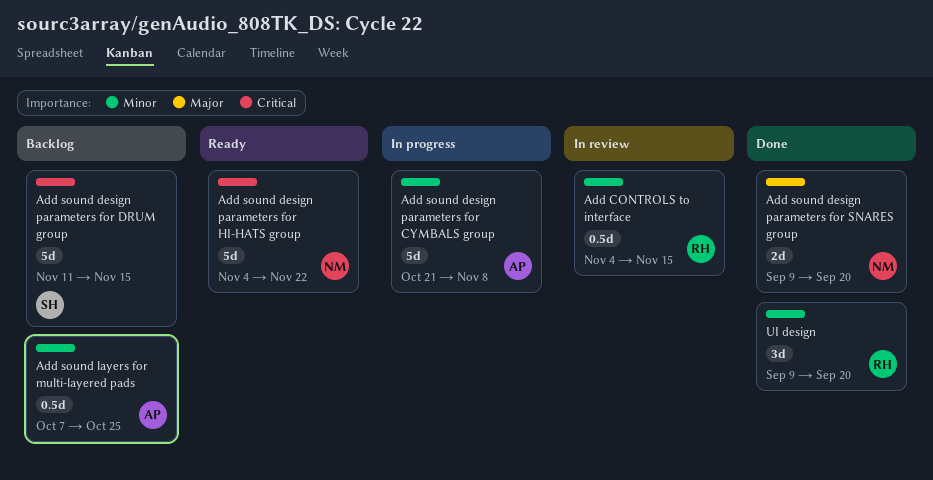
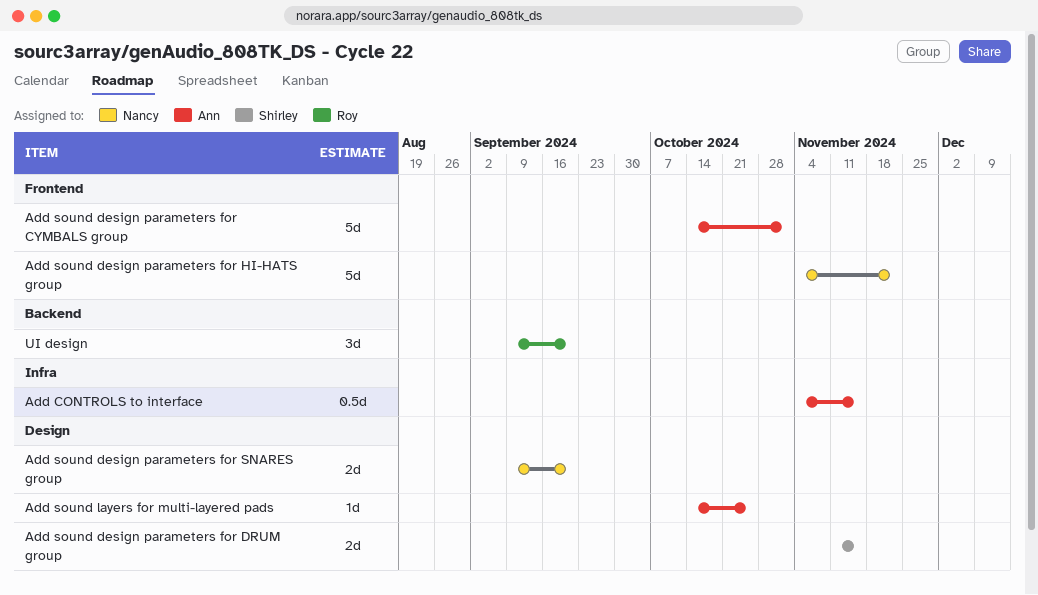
Add CONTROLS to interface, owner: Roy -> Ann
Add sound design parameters for CYMBALS group, start: Oct 21 -> Oct 14
Add sound design parameters for CYMBALS group, due: Nov 8 -> Nov 1
Add sound design parameters for DRUM group, estimate: 5d -> 2d
Add sound layers for multi-layered pads, estimate: 0.5d -> 1d
Add sound layers for multi-layered pads, start: Oct 7 -> Oct 14

